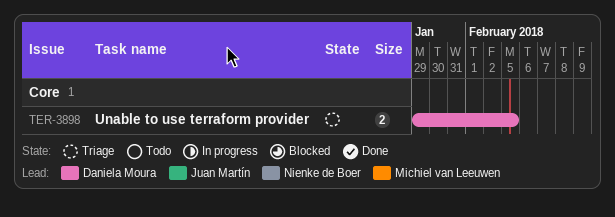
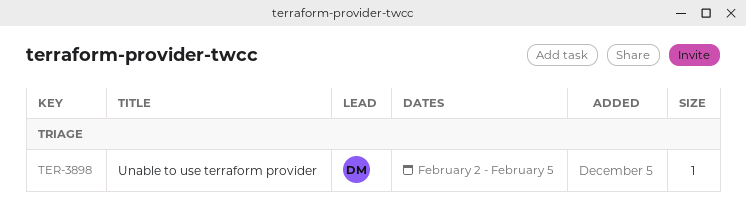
TER-3898, estimate: 2 -> 1
TER-3898, start: Jan 29 -> Feb 2

